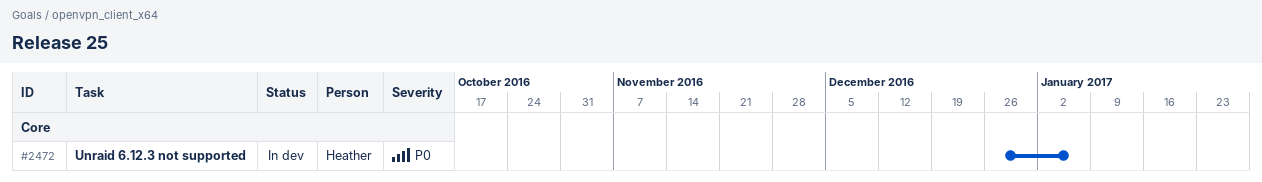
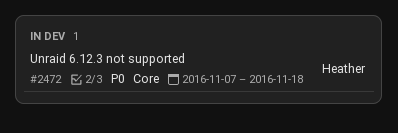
#2472, start: Dec 26 -> Nov 7
#2472, due: Jan 6 -> Nov 18

